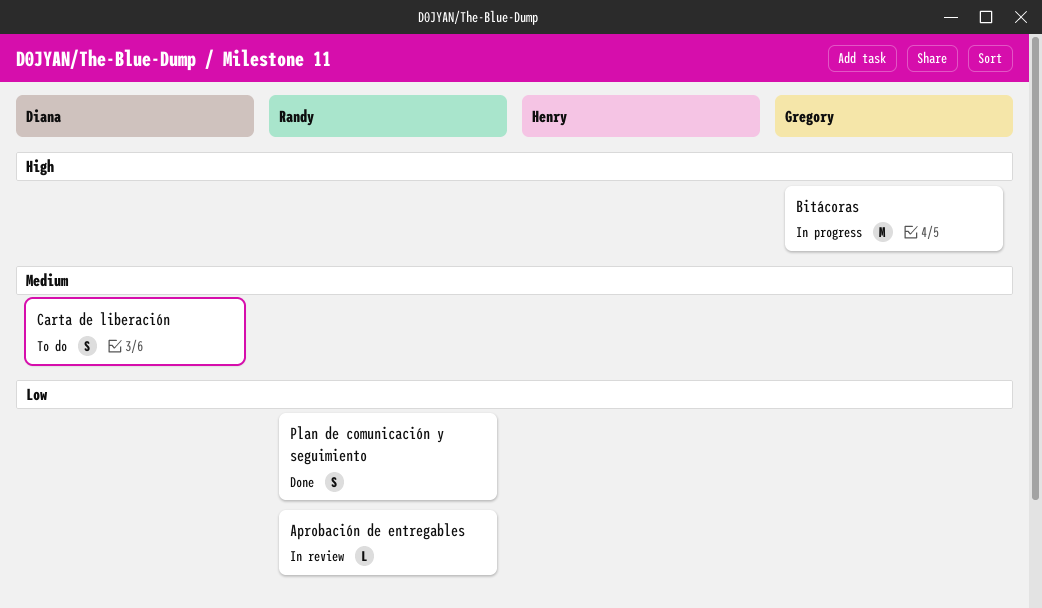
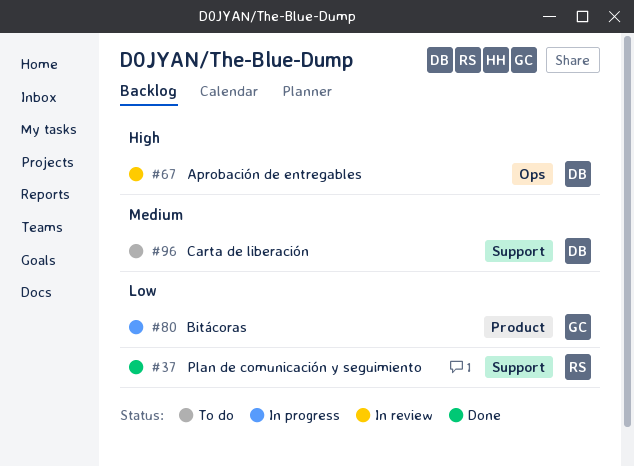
Aprobación de entregables, owner: Randy -> Diana
Aprobación de entregables, priority: Low -> High
Bitácoras, priority: High -> Low

